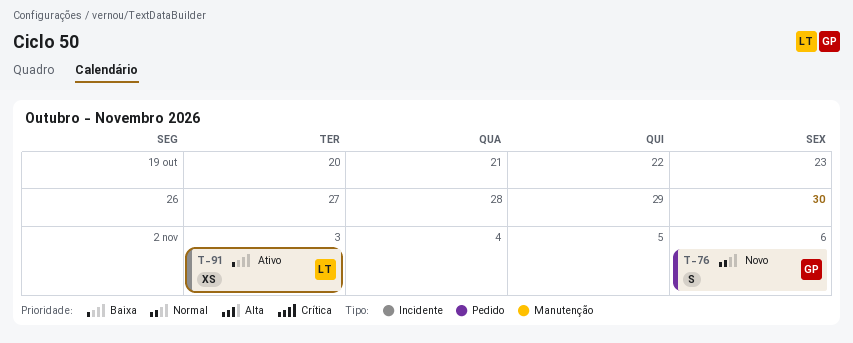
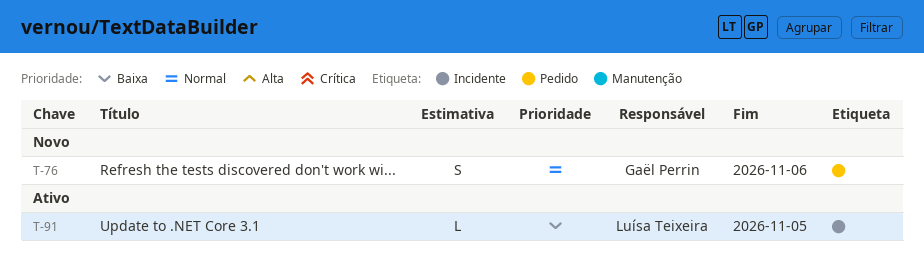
T-91, estimate: XS -> L
T-91, due: Nov 3 -> Nov 5

